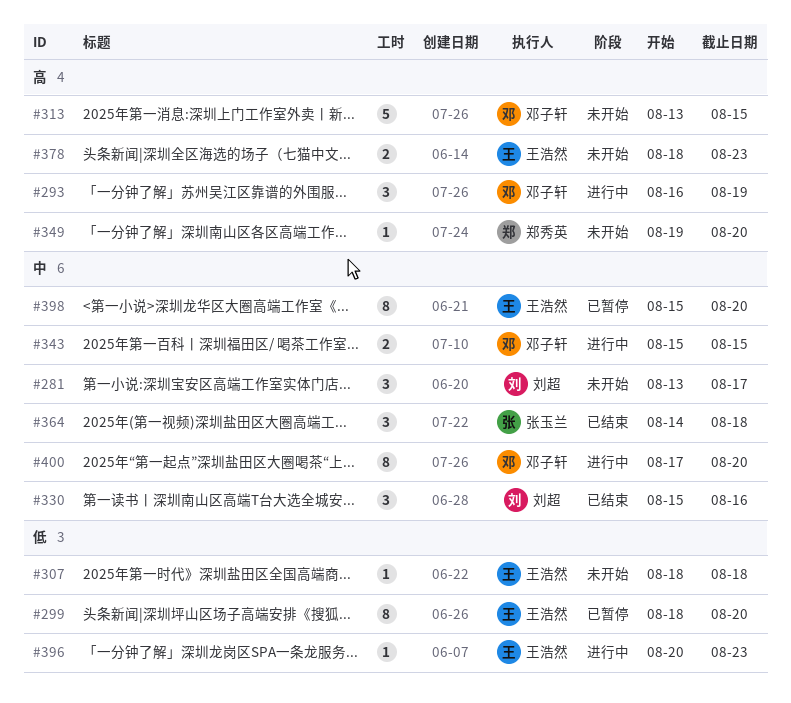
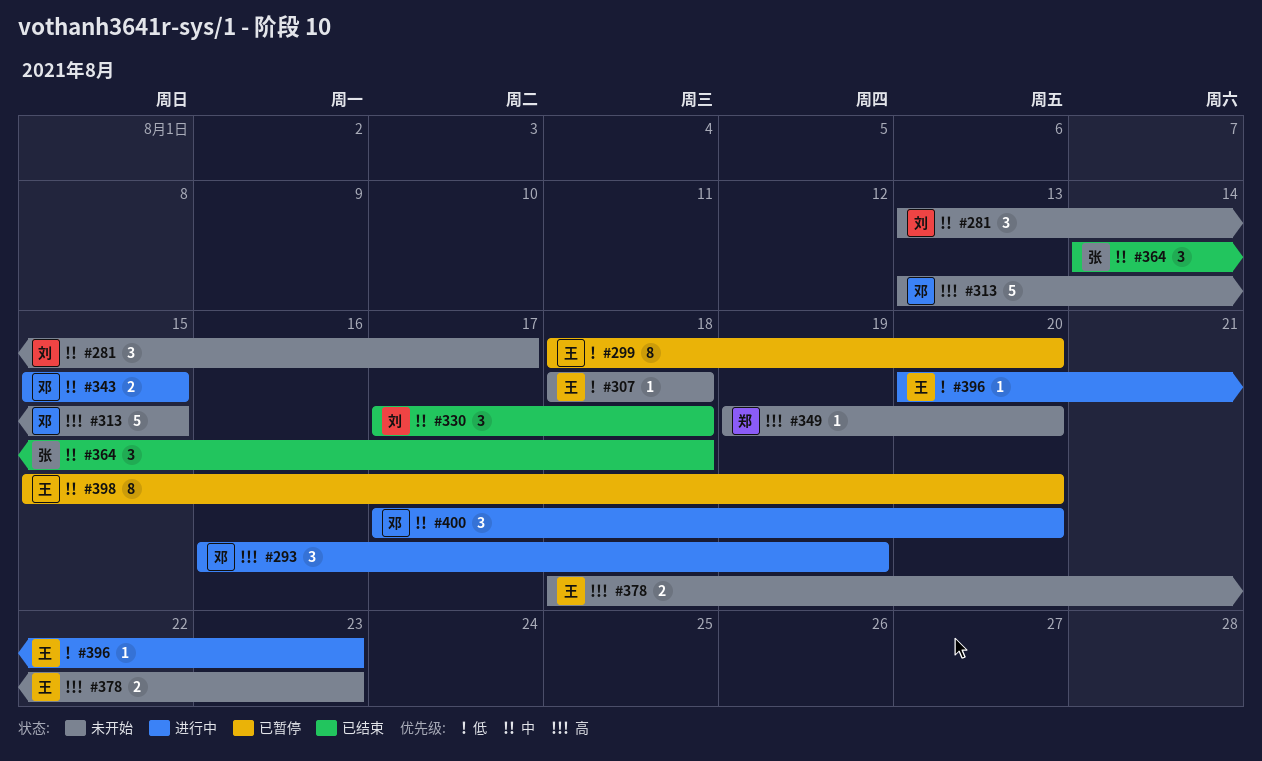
#330, start: Aug 15 -> Aug 17
#330, due: Aug 16 -> Aug 18
#400, estimate: 8 -> 3

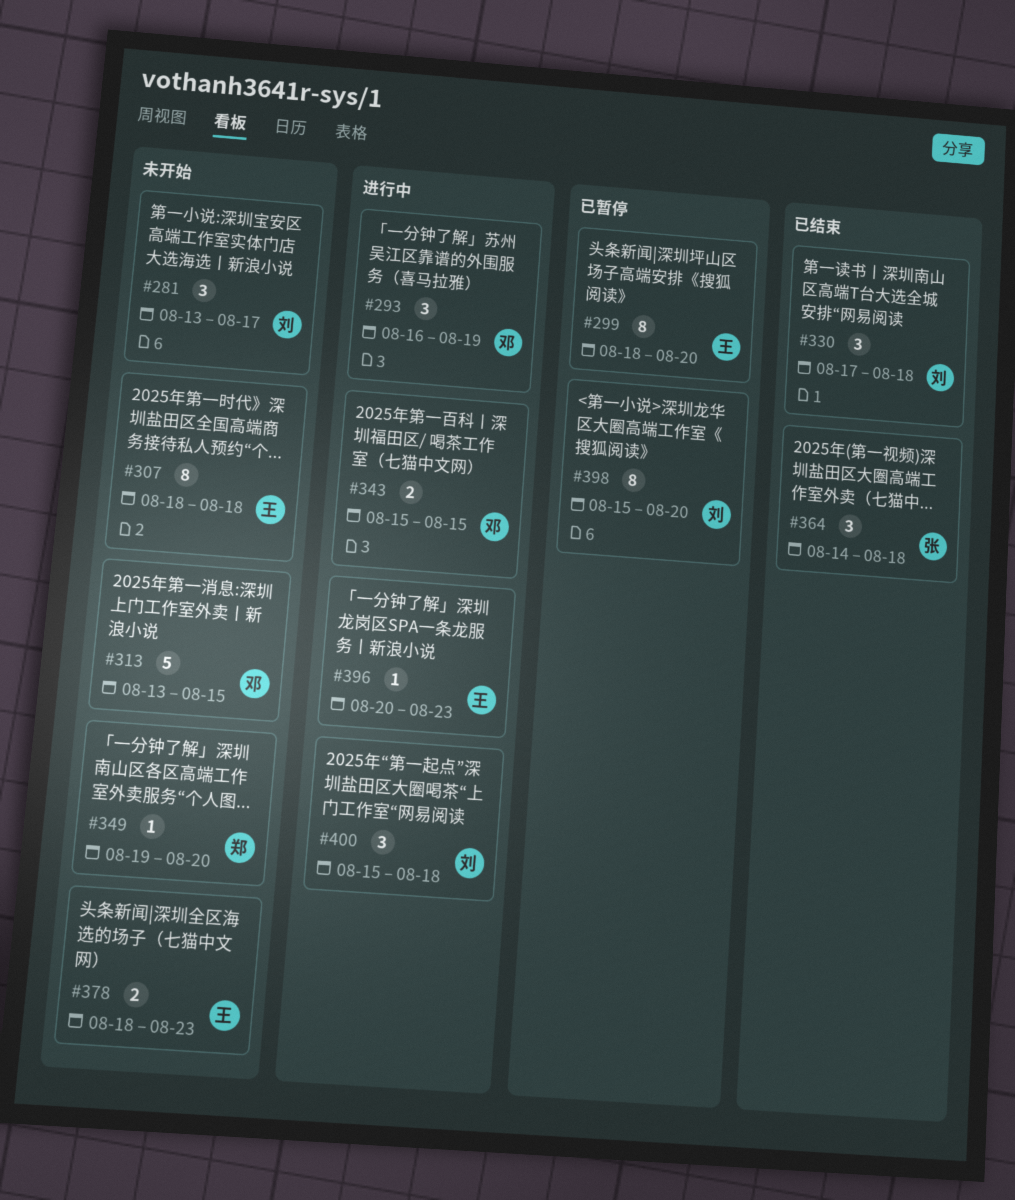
#307, estimate: 1 -> 8
#398, owner: 王 -> 刘
#400, owner: 邓 -> 刘
#400, start: Aug 17 -> Aug 15
#400, due: Aug 20 -> Aug 18

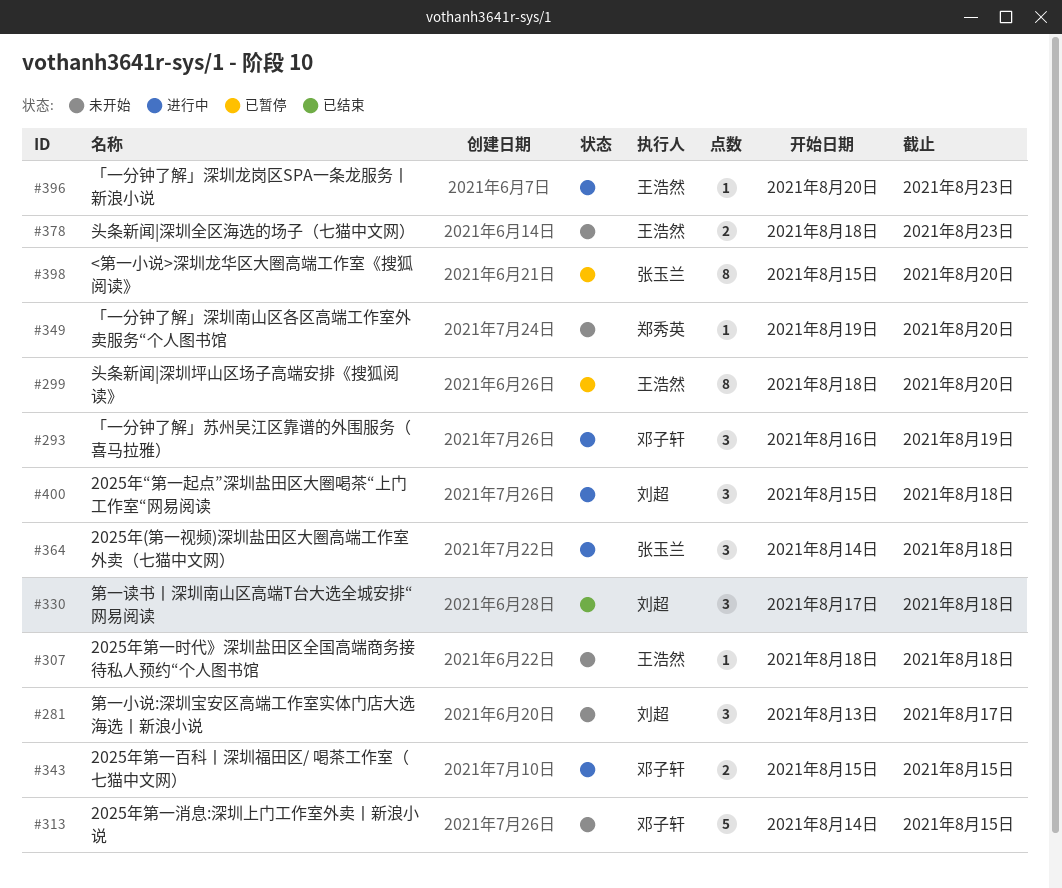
#307, estimate: 8 -> 1
#313, start: Aug 13 -> Aug 14
#364, status: 已结束 -> 进行中
#398, owner: 刘超 -> 张玉兰

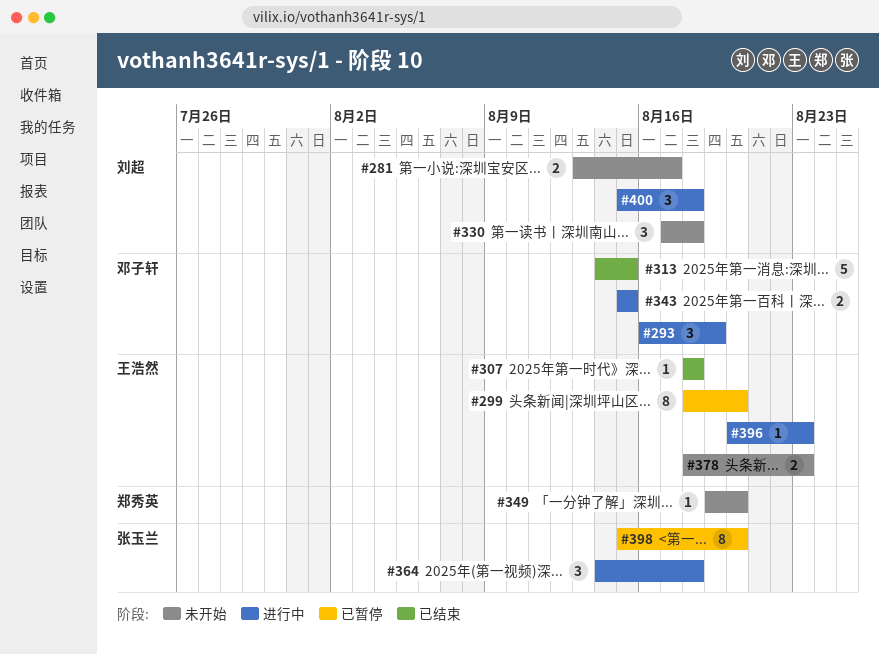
#281, estimate: 3 -> 2
#307, status: 未开始 -> 已结束
#313, status: 未开始 -> 已结束
#330, status: 已结束 -> 未开始

